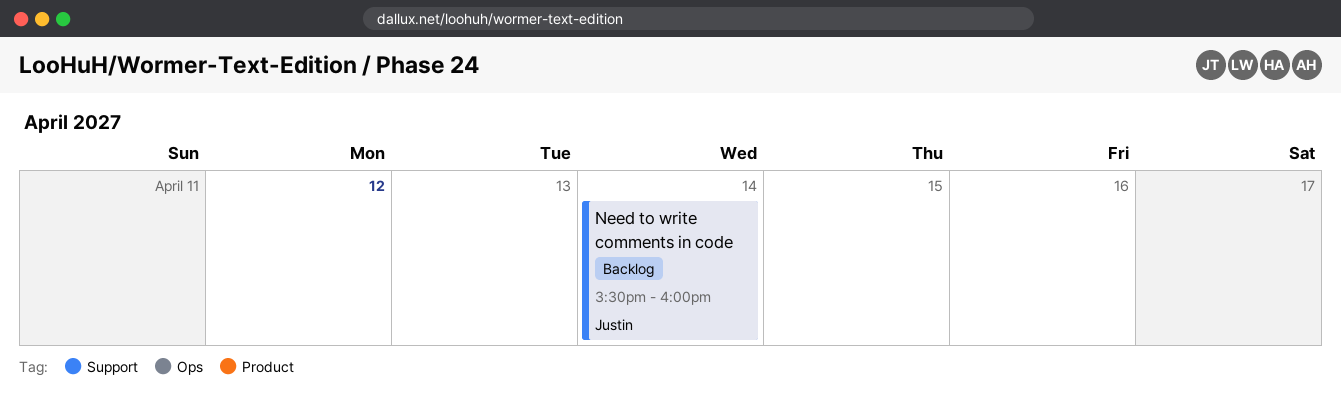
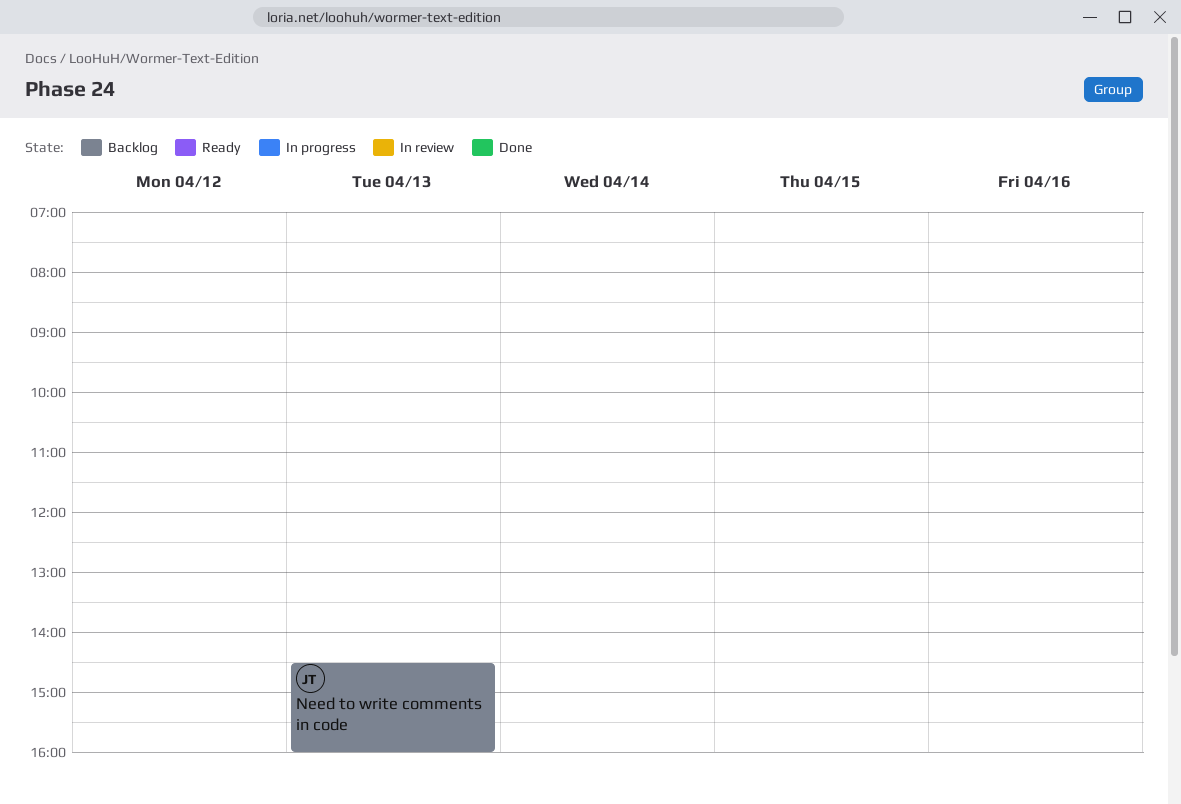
Need to write comments in code, day: Apr 14 -> Apr 13
Need to write comments in code, begins: 15:30 -> 14:30

